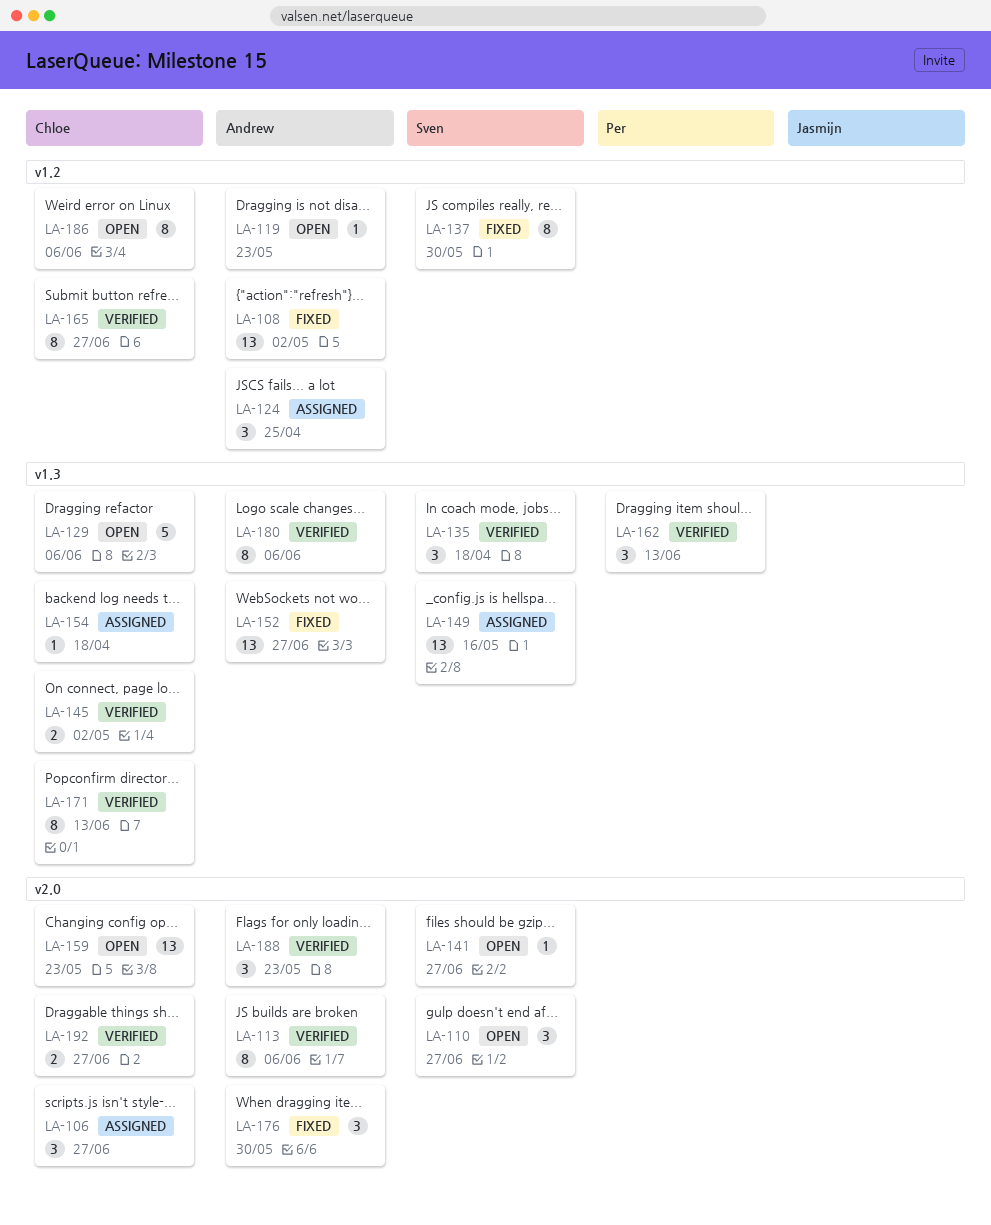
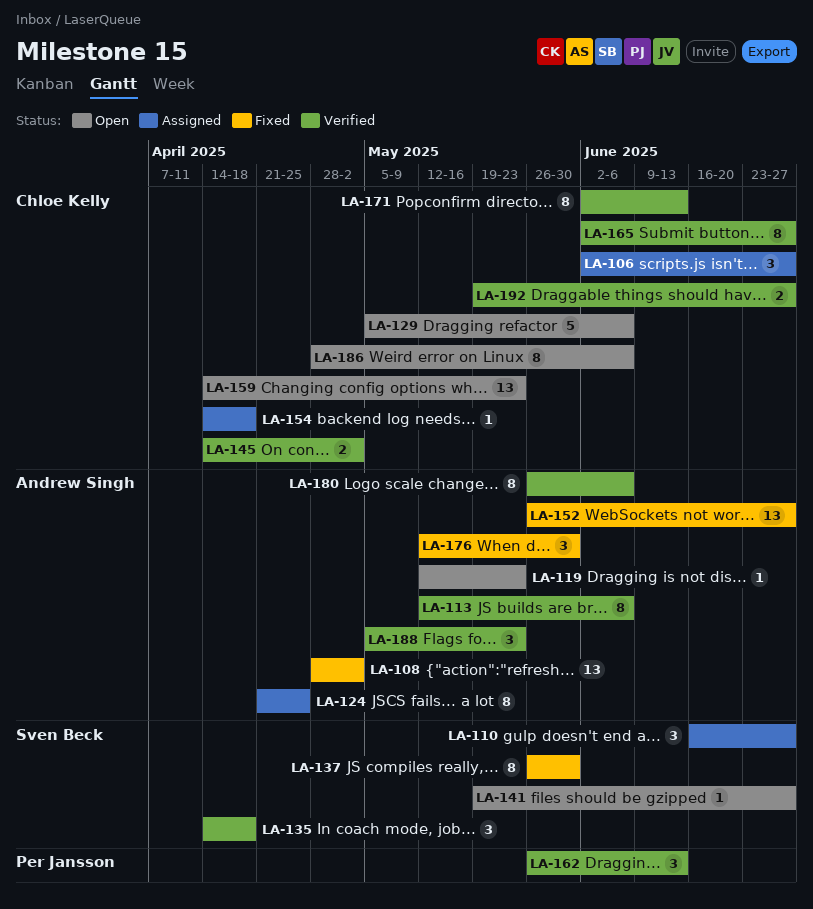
LA-110, status: Open -> Assigned
LA-124, estimate: 3 -> 8
LA-149: present -> none

